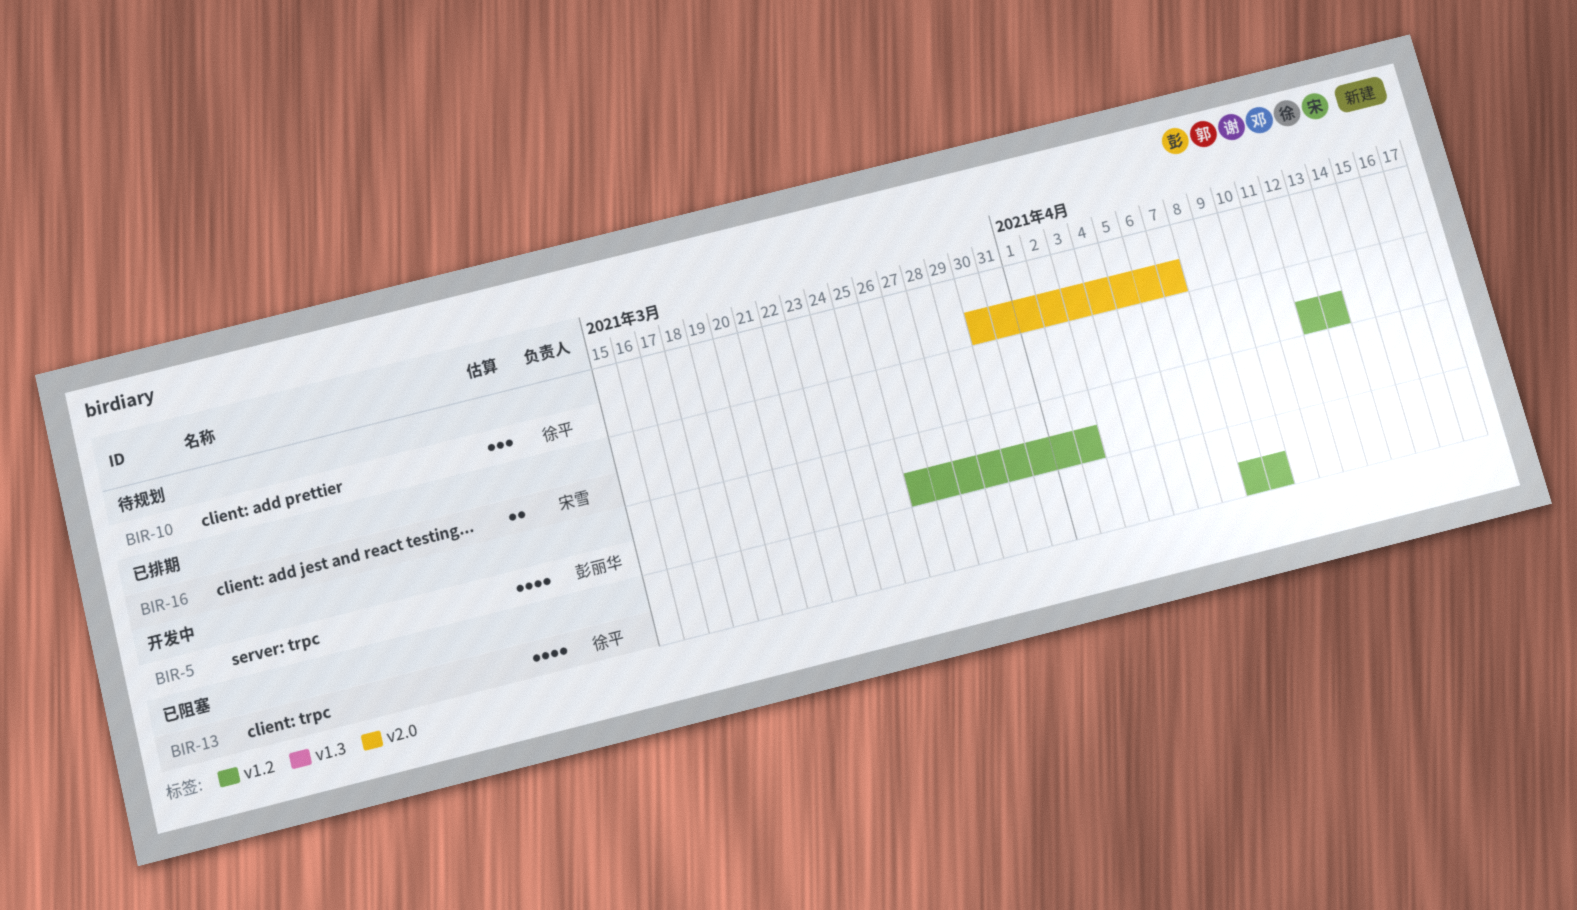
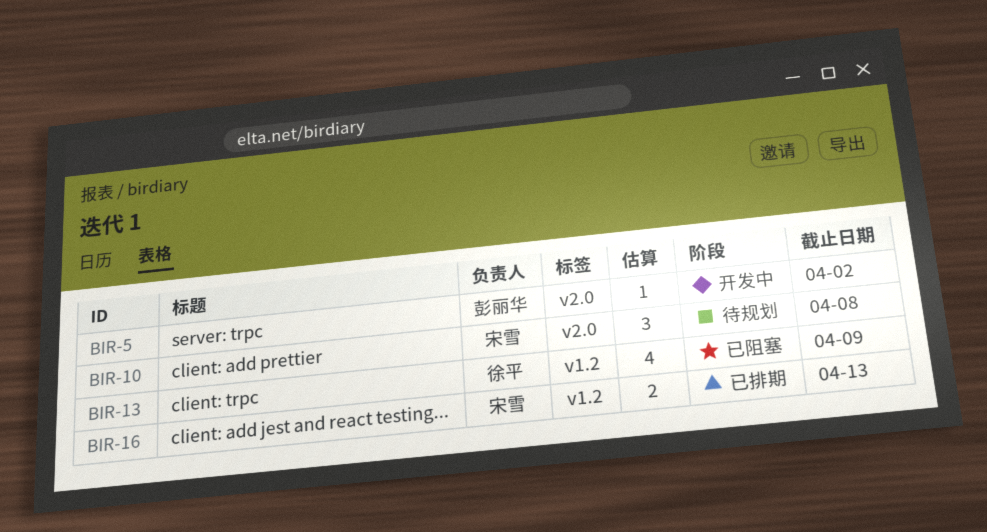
BIR-5, label: v1.2 -> v2.0
BIR-5, estimate: 4 -> 1
BIR-10, owner: 徐平 -> 宋雪
BIR-10, due: Apr 7 -> Apr 8

